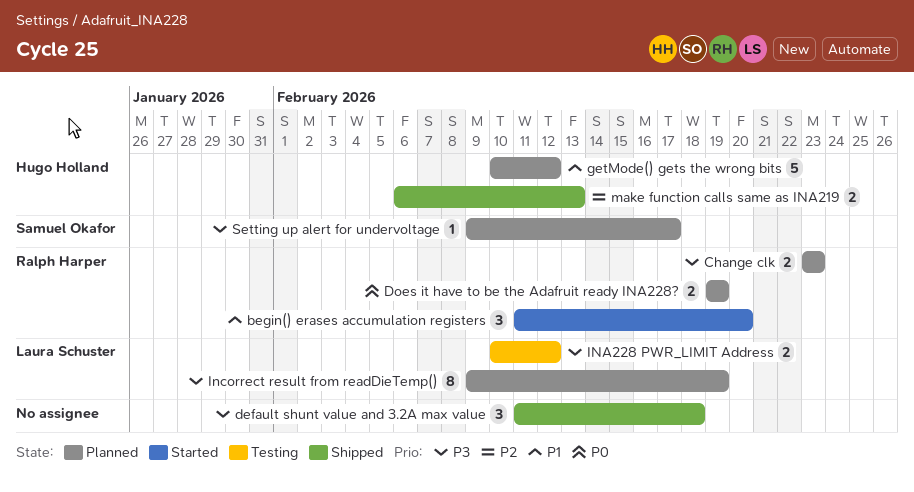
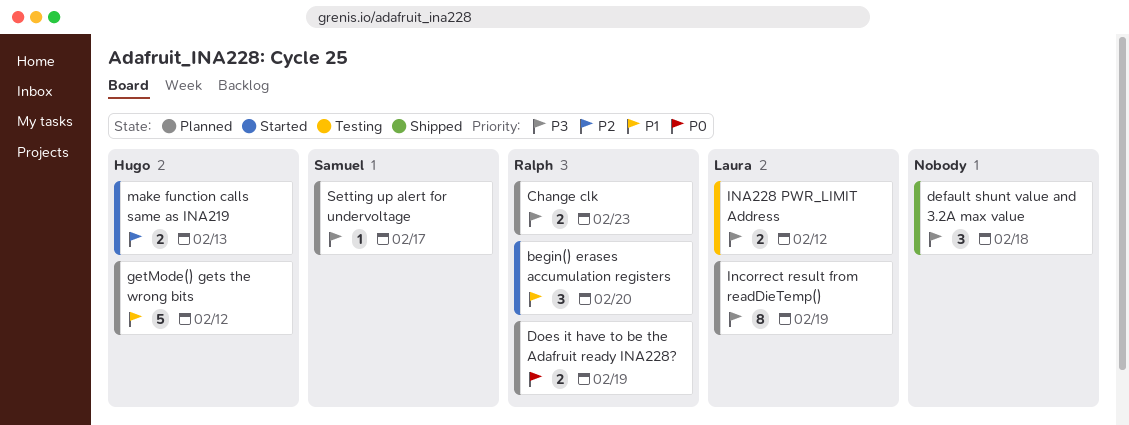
make function calls same as INA219, status: Shipped -> Started

